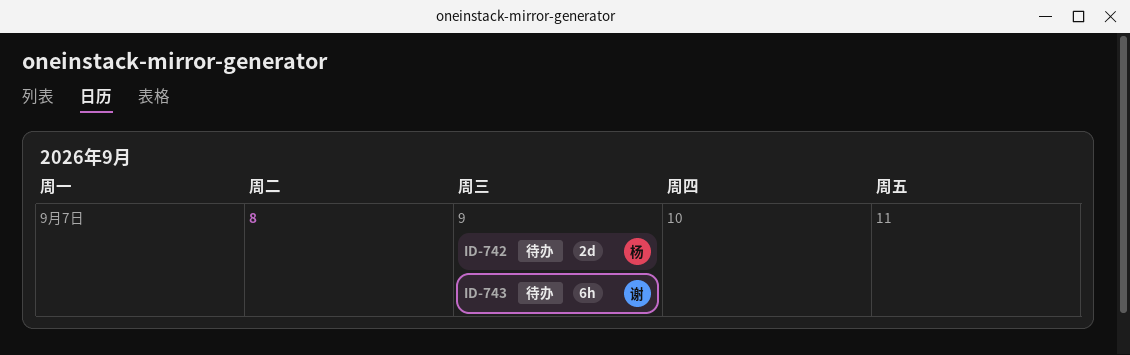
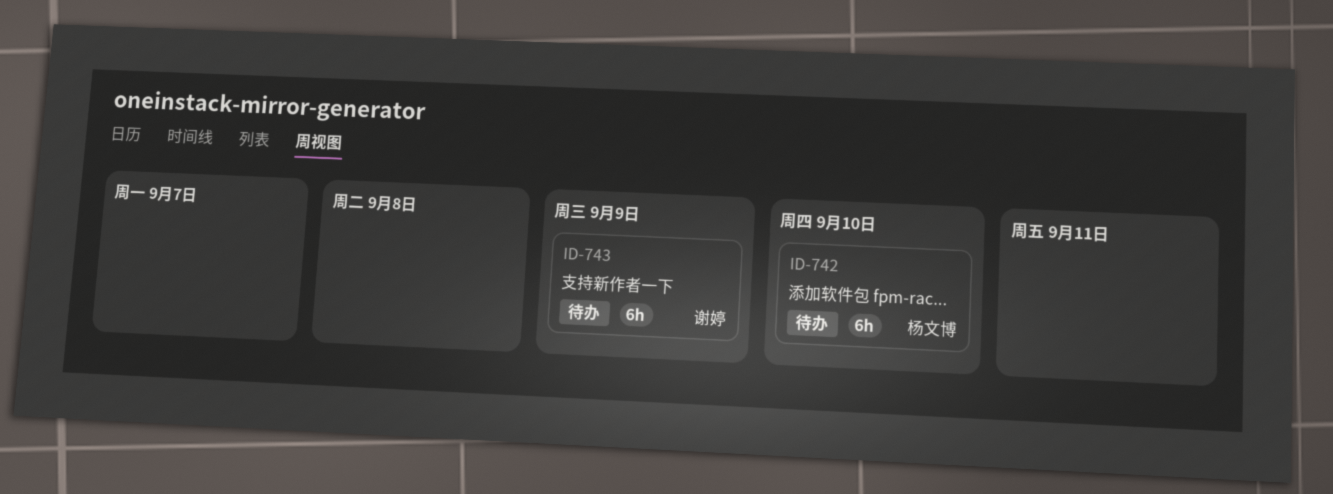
ID-742, estimate: 2d -> 6h
ID-742, due: Sep 9 -> Sep 10

